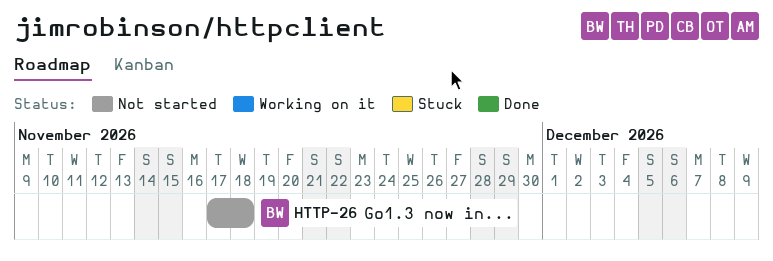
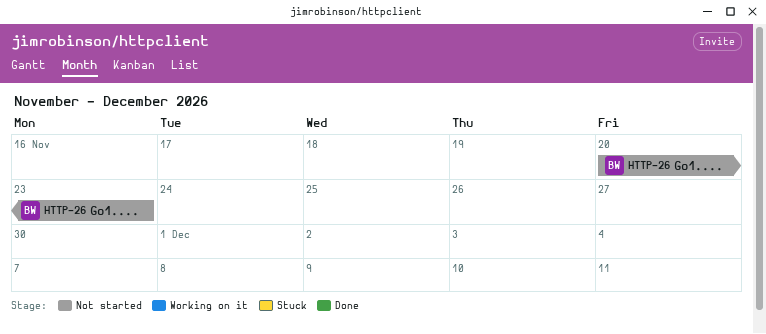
HTTP-26, start: Nov 17 -> Nov 20
HTTP-26, due: Nov 18 -> Nov 23

